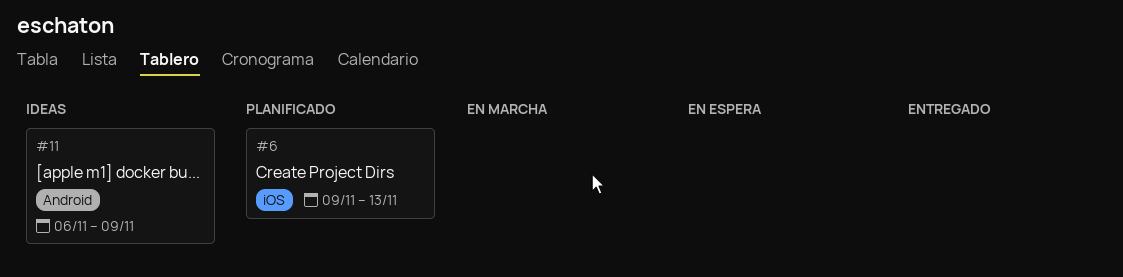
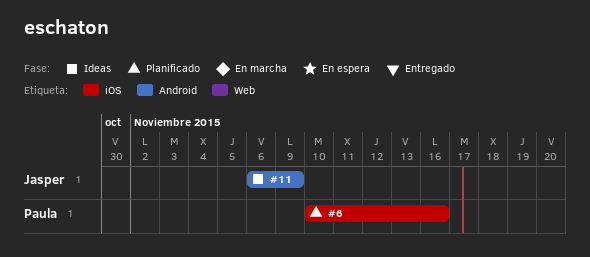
#6, start: Nov 9 -> Nov 10
#6, due: Nov 13 -> Nov 16

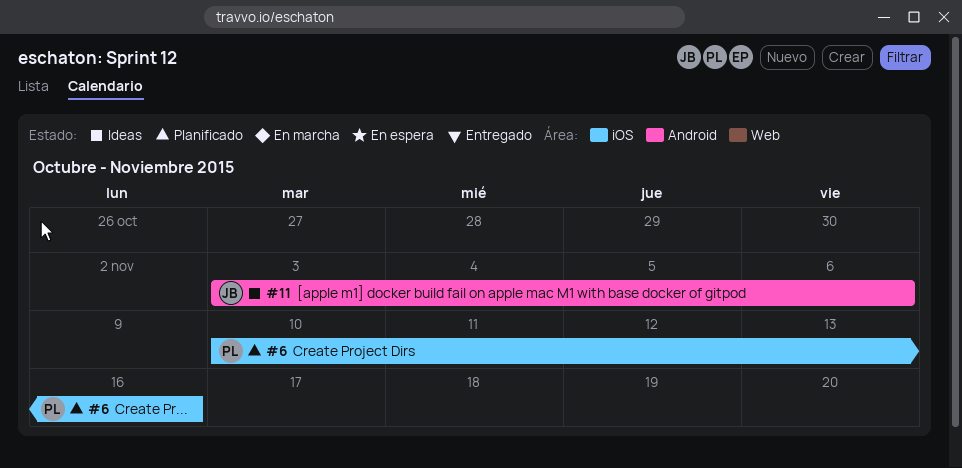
#11, start: Nov 6 -> Nov 3
#11, due: Nov 9 -> Nov 6

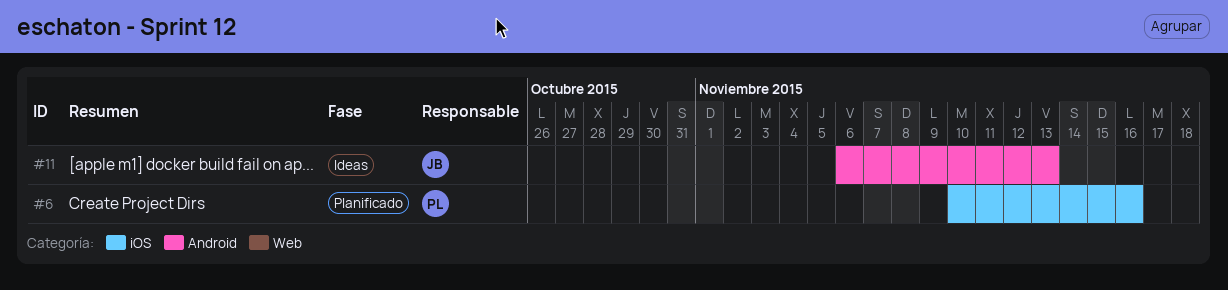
#11, start: Nov 3 -> Nov 6
#11, due: Nov 6 -> Nov 13

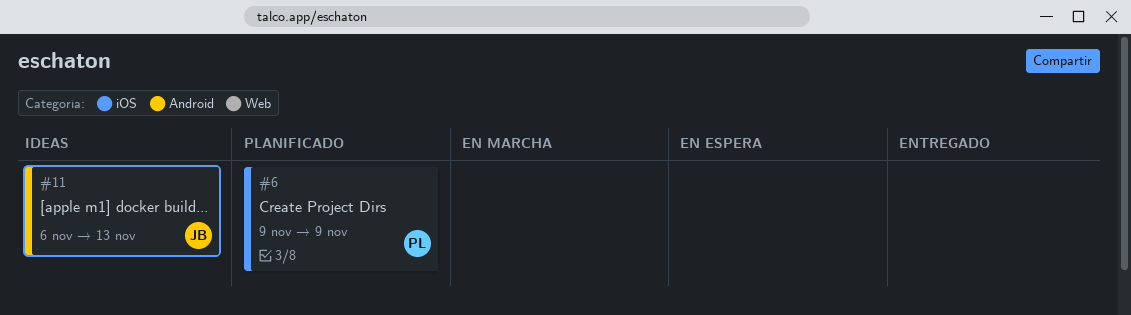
#6, start: Nov 10 -> Nov 9
#6, due: Nov 16 -> Nov 9

